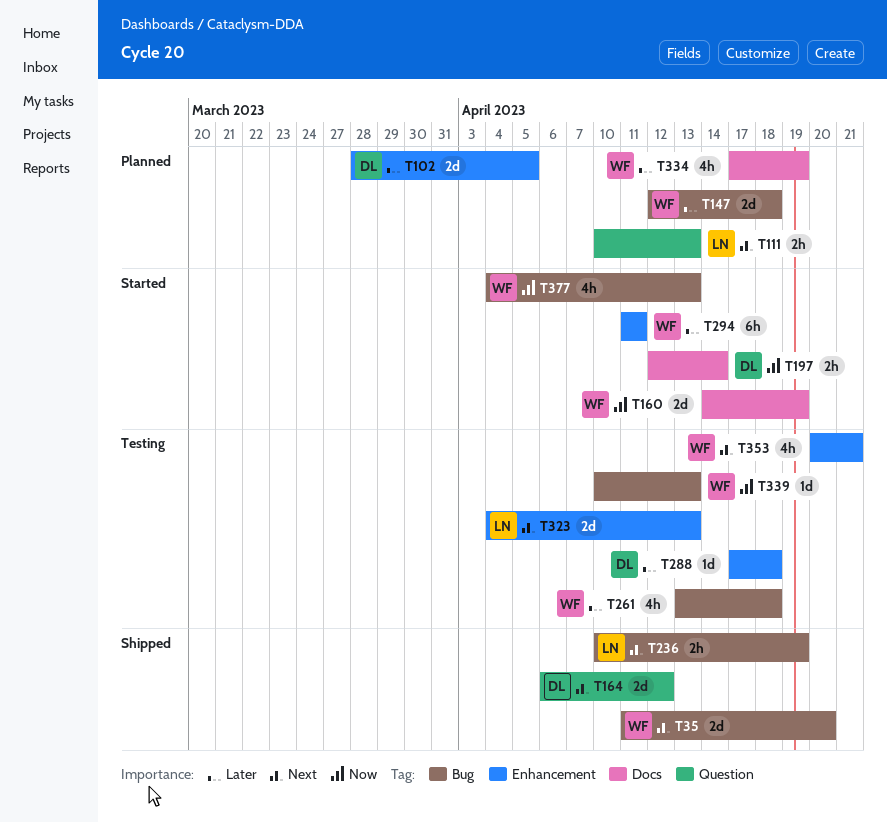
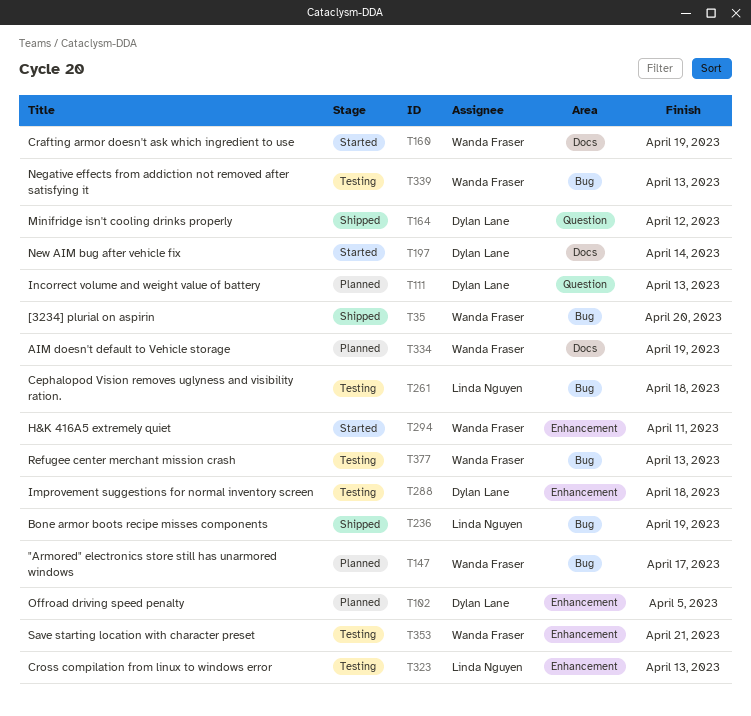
T111, owner: Linda Nguyen -> Dylan Lane
T147, due: Apr 18 -> Apr 17
T261, owner: Wanda Fraser -> Linda Nguyen
T377, status: Started -> Testing

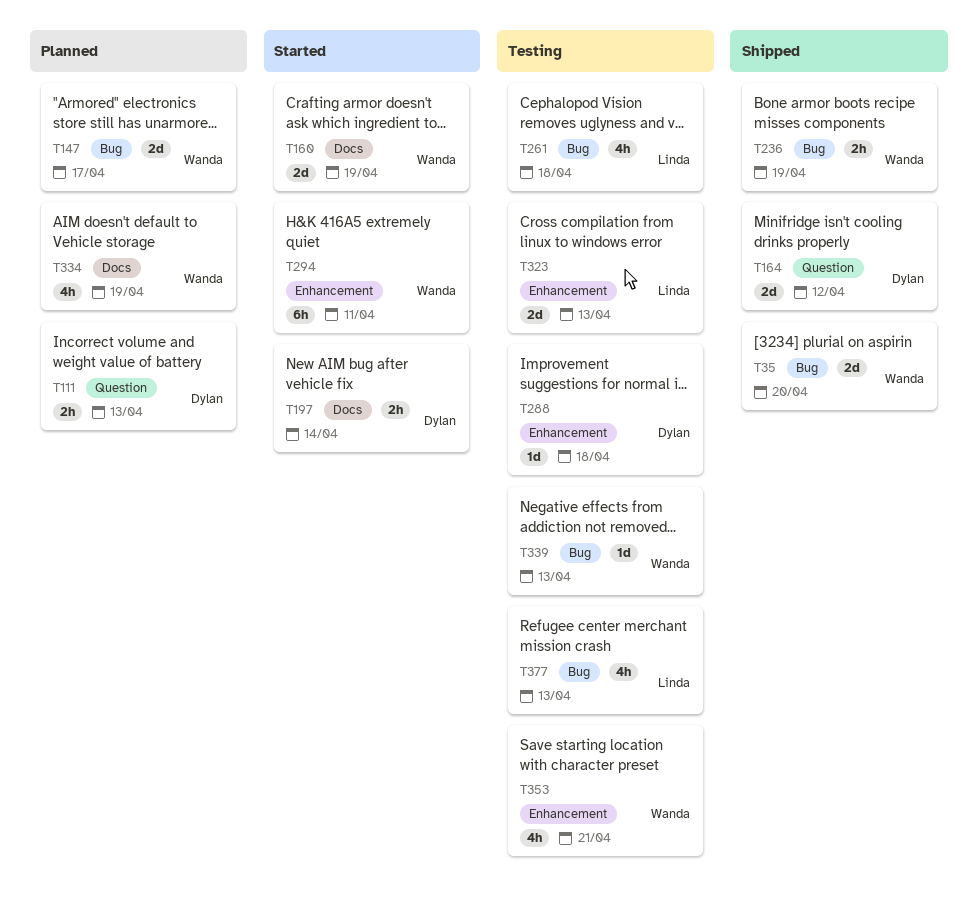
T102: present -> none
T236, owner: Linda Nguyen -> Wanda Fraser
T377, owner: Wanda Fraser -> Linda Nguyen

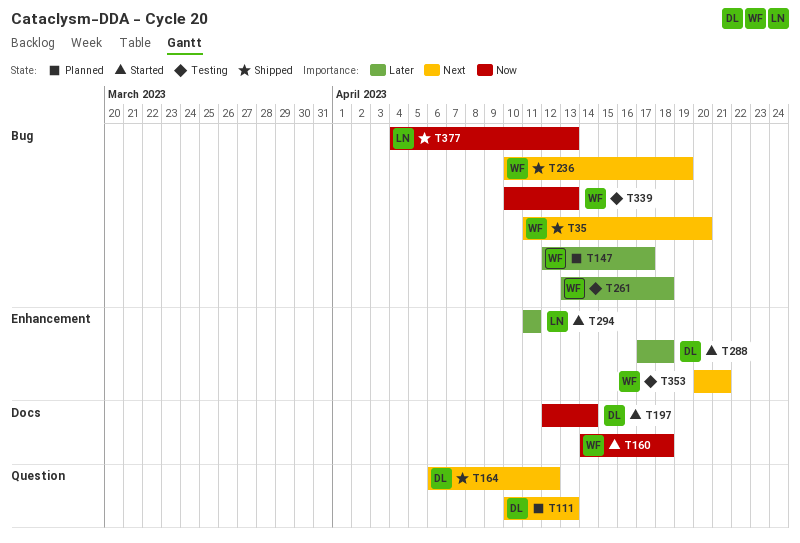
T160, due: Apr 19 -> Apr 18
T261, owner: Linda -> Wanda
T288, status: Testing -> Started
T294, owner: Wanda -> Linda
T323: present -> none
T334: present -> none
T377, status: Testing -> Shipped

